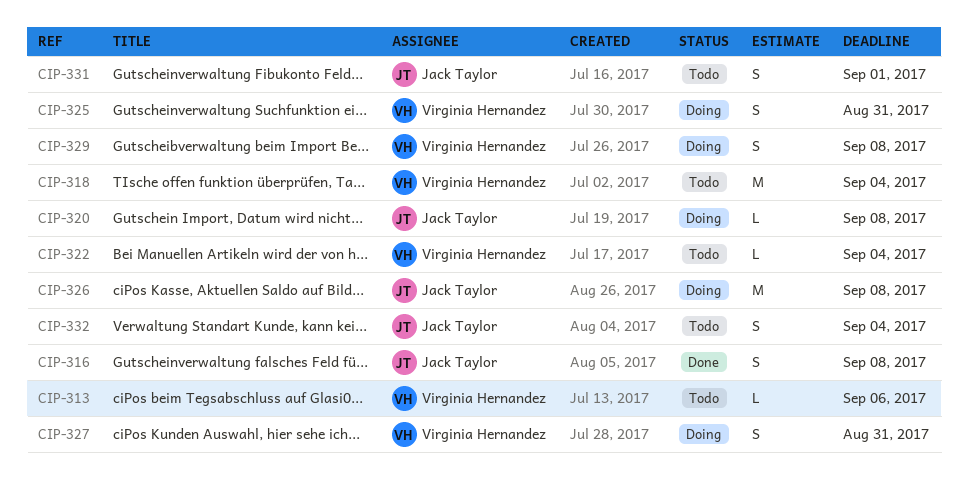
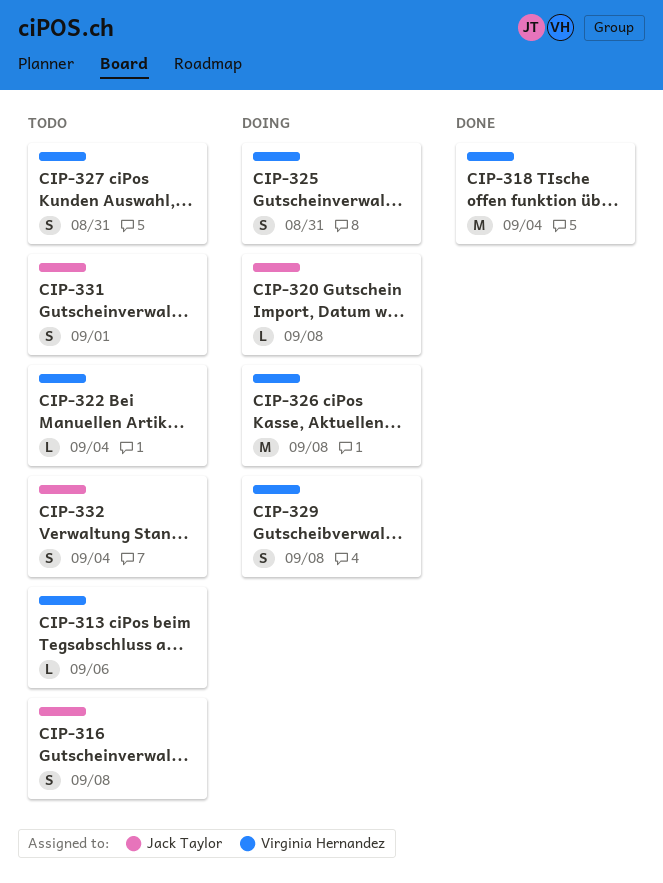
CIP-316, status: Done -> Todo
CIP-318, status: Todo -> Done
CIP-326, owner: Jack Taylor -> Virginia Hernandez
CIP-327, status: Doing -> Todo

